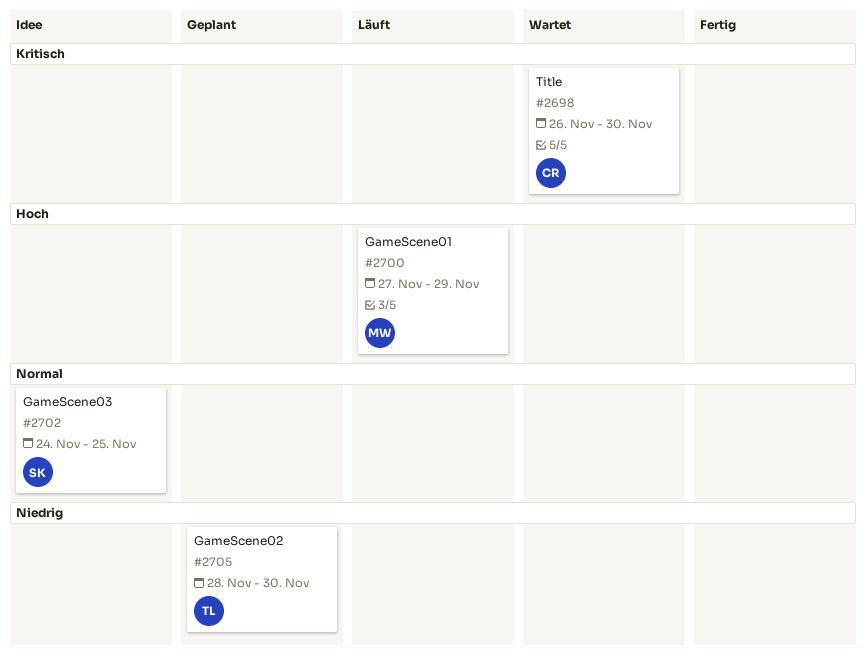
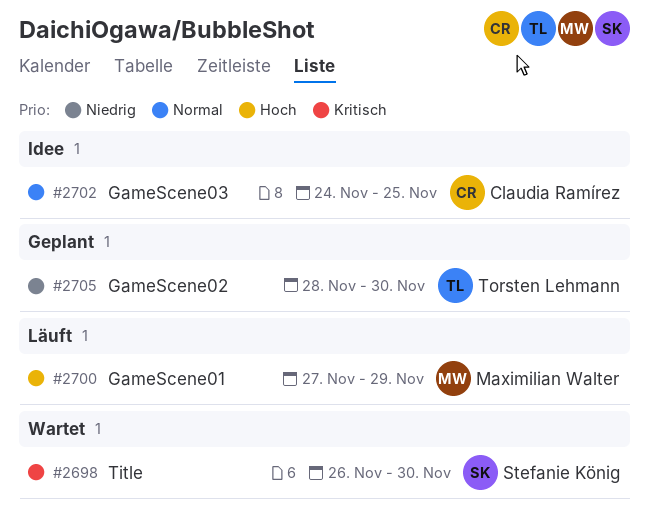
#2698, owner: Claudia Ramírez -> Stefanie König
#2702, owner: Stefanie König -> Claudia Ramírez

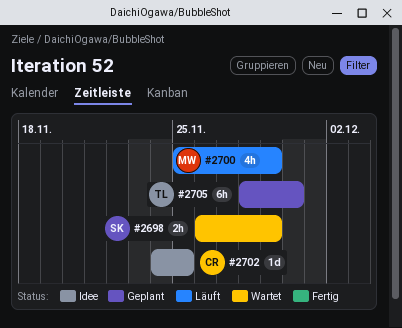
#2698, due: Nov 30 -> Nov 29
#2700, start: Nov 27 -> Nov 25

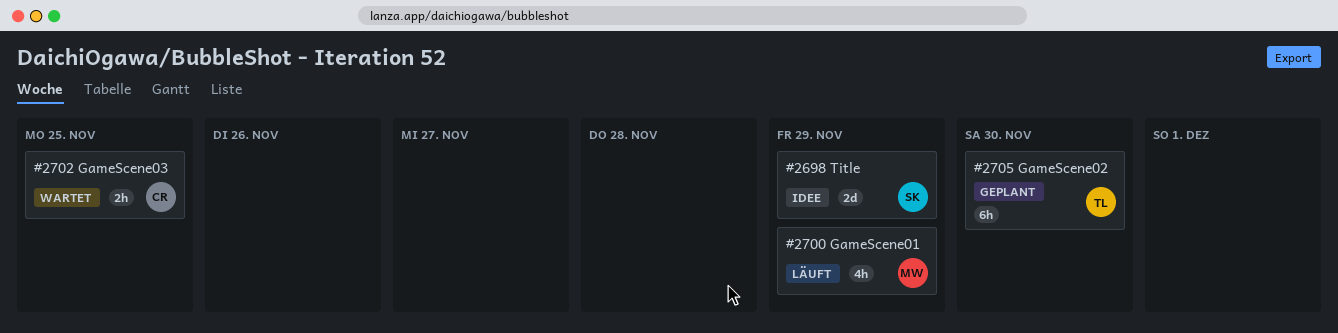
#2698, status: Wartet -> Idee
#2698, estimate: 2h -> 2d
#2702, status: Idee -> Wartet
#2702, estimate: 1d -> 2h

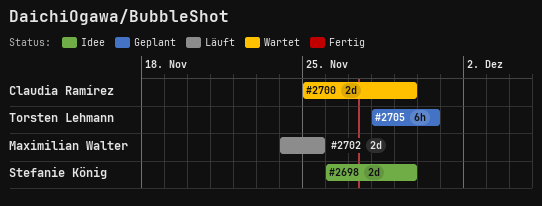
#2700, status: Läuft -> Wartet
#2700, owner: Maximilian Walter -> Claudia Ramírez
#2700, estimate: 4h -> 2d
#2702, status: Wartet -> Läuft
#2702, owner: Claudia Ramírez -> Maximilian Walter
#2702, estimate: 2h -> 2d

